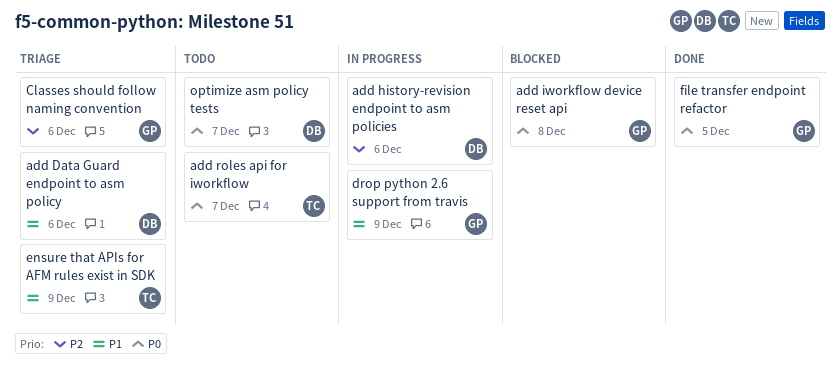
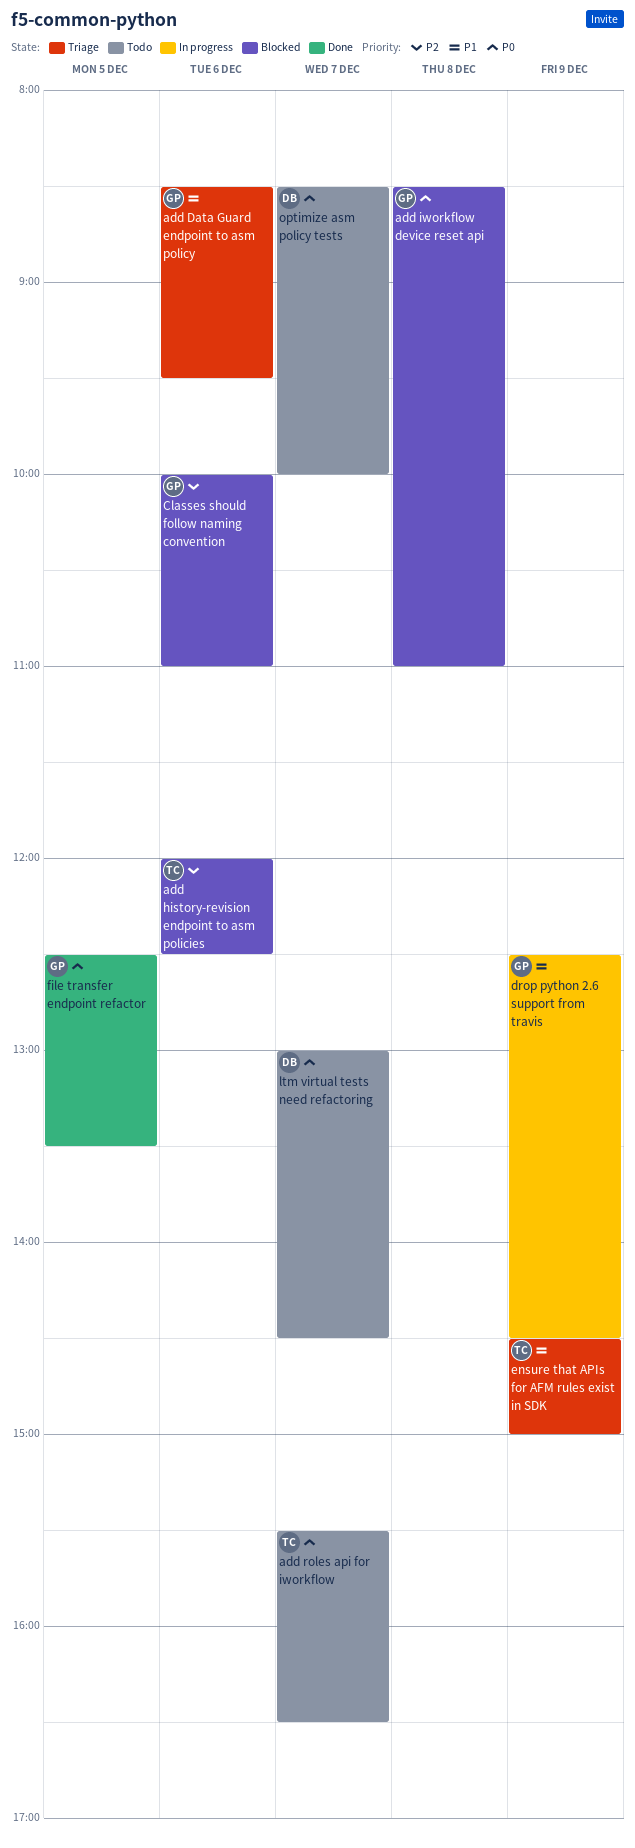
add Data Guard endpoint to asm policy, owner: DB -> GP
add history-revision endpoint to asm policies, status: In progress -> Blocked
add history-revision endpoint to asm policies, owner: DB -> TC
Classes should follow naming convention, status: Triage -> Blocked
ltm virtual tests need refactoring: none -> present

